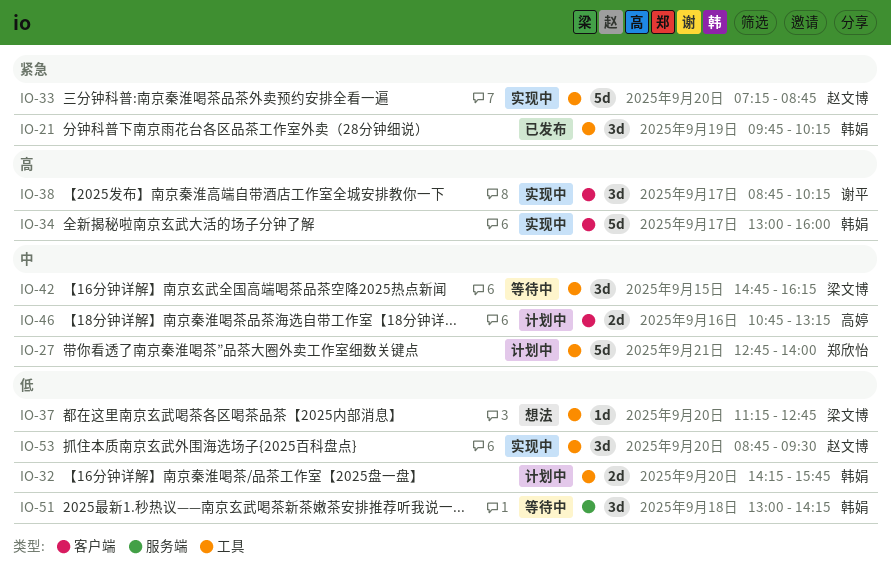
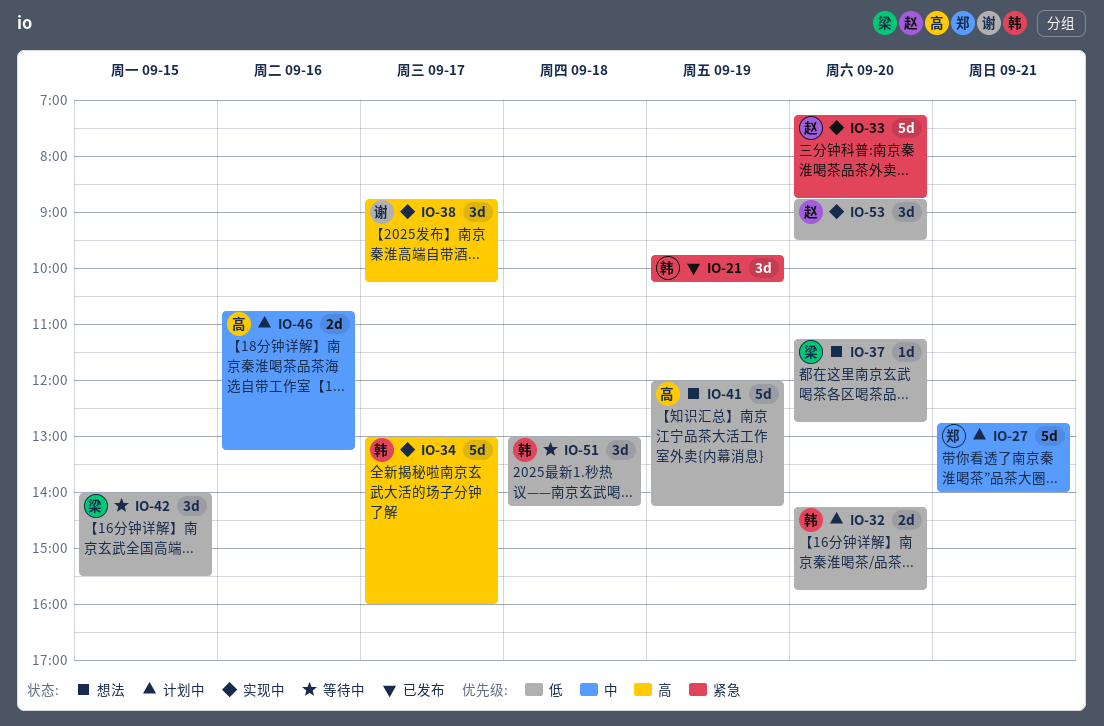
IO-41: none -> present
IO-42, priority: 中 -> 低
IO-42, begins: 14:45 -> 14:00
IO-42, ends: 16:15 -> 15:30

